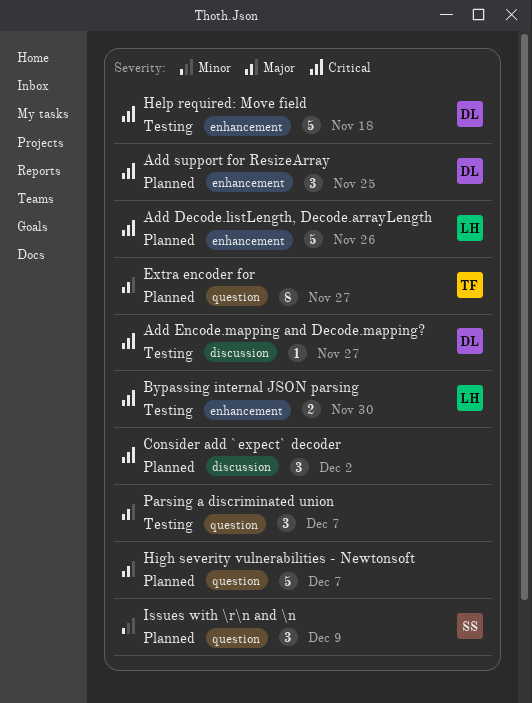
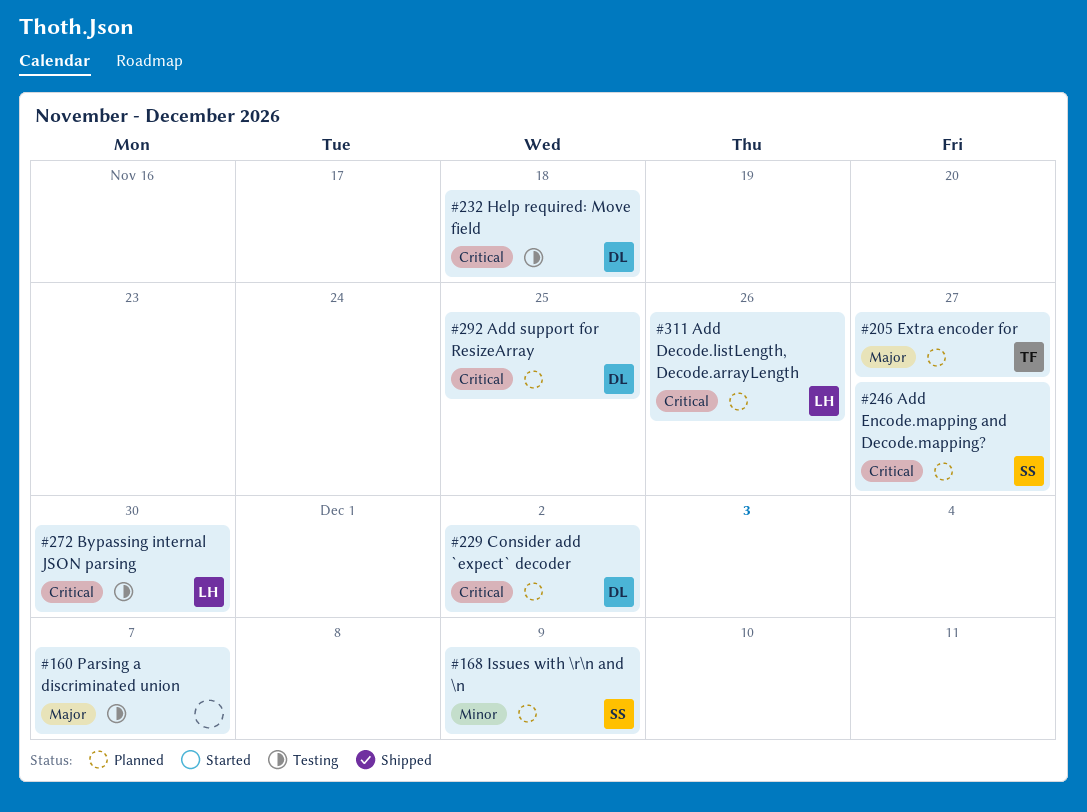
Add Encode.mapping and Decode.mapping?, status: Testing -> Planned
Add Encode.mapping and Decode.mapping?, owner: DL -> SS
Consider add `expect` decoder, owner: none -> DL
High severity vulnerabilities - Newtonsoft: present -> none

